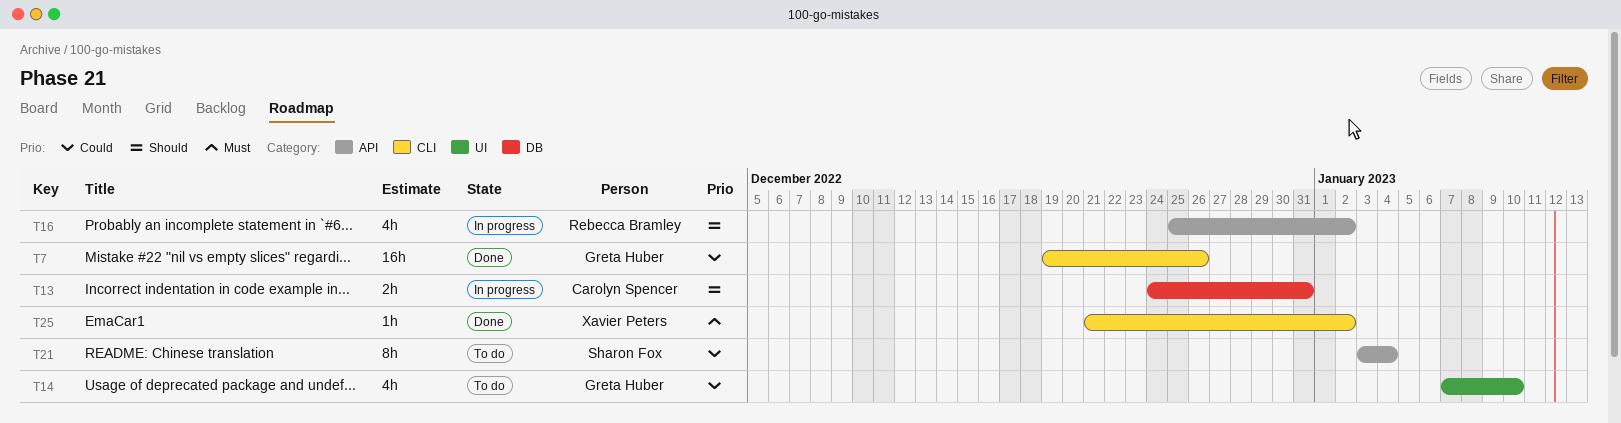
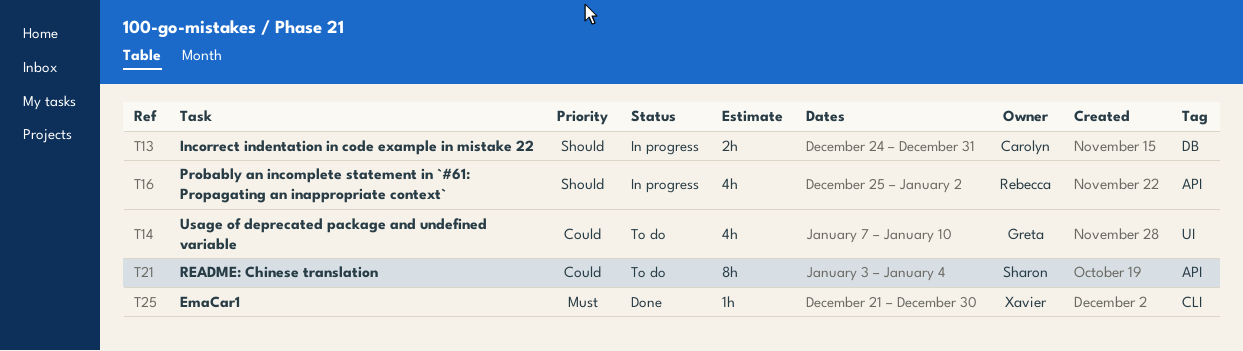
T7: present -> none
T25, due: Jan 2 -> Dec 30

